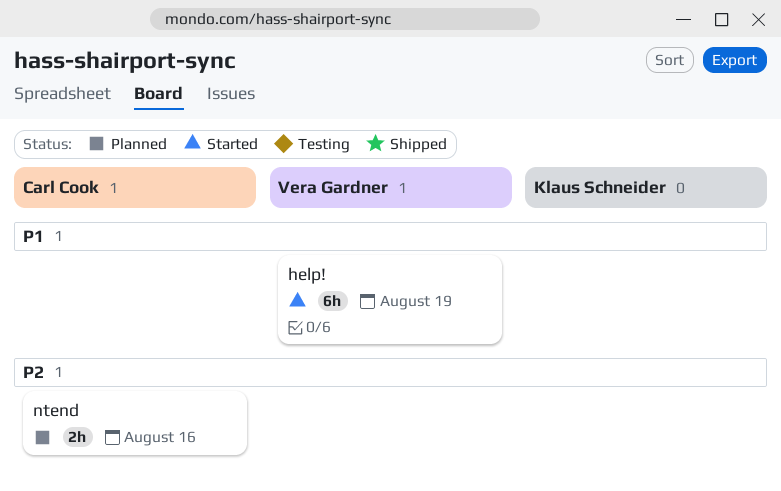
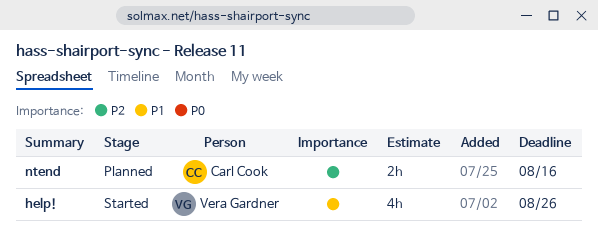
help!, estimate: 6h -> 4h
help!, due: Aug 19 -> Aug 26

